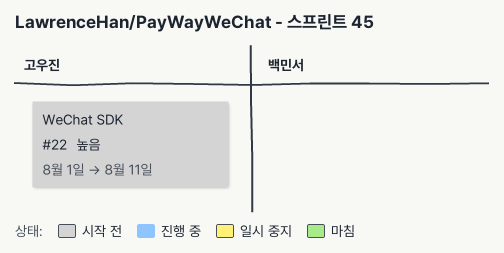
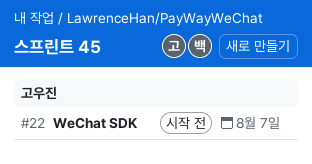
#22, due: Aug 11 -> Aug 7

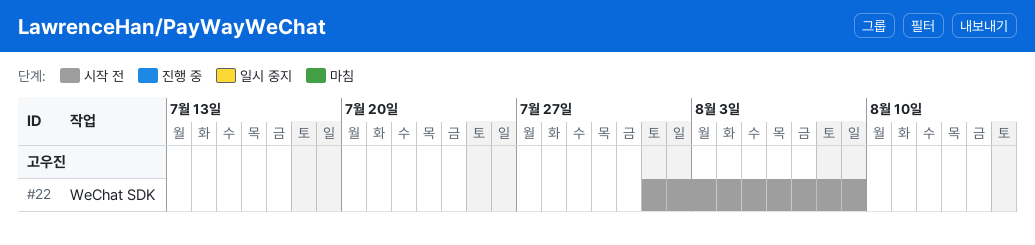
#22, due: Aug 7 -> Aug 9

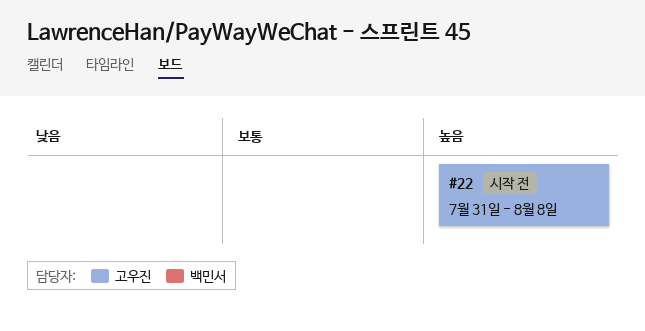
#22, start: Aug 1 -> Jul 31
#22, due: Aug 9 -> Aug 8

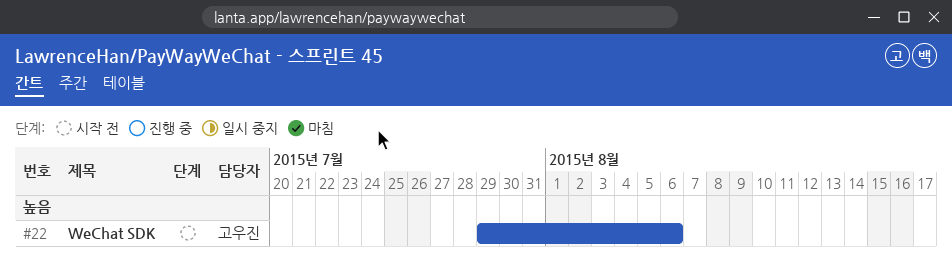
#22, start: Jul 31 -> Jul 29
#22, due: Aug 8 -> Aug 6

